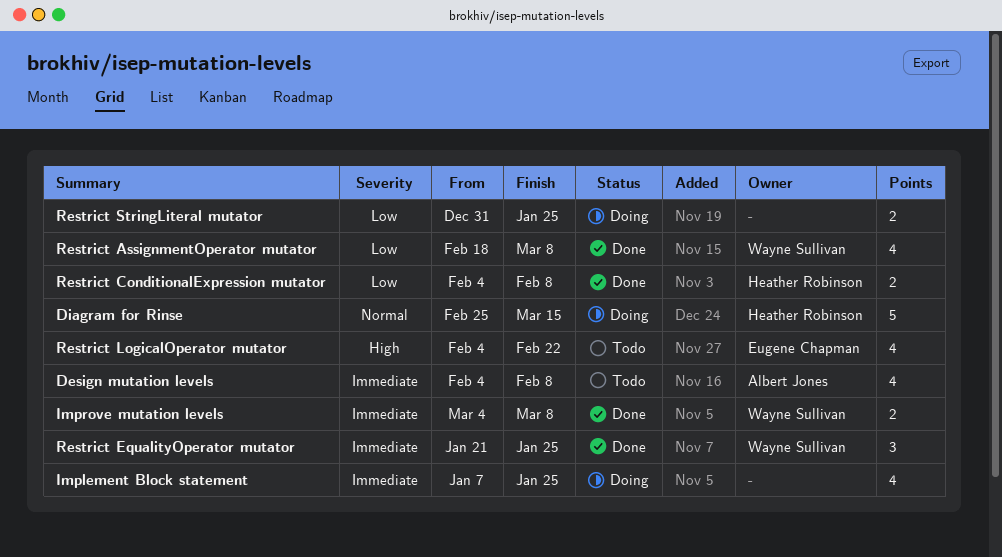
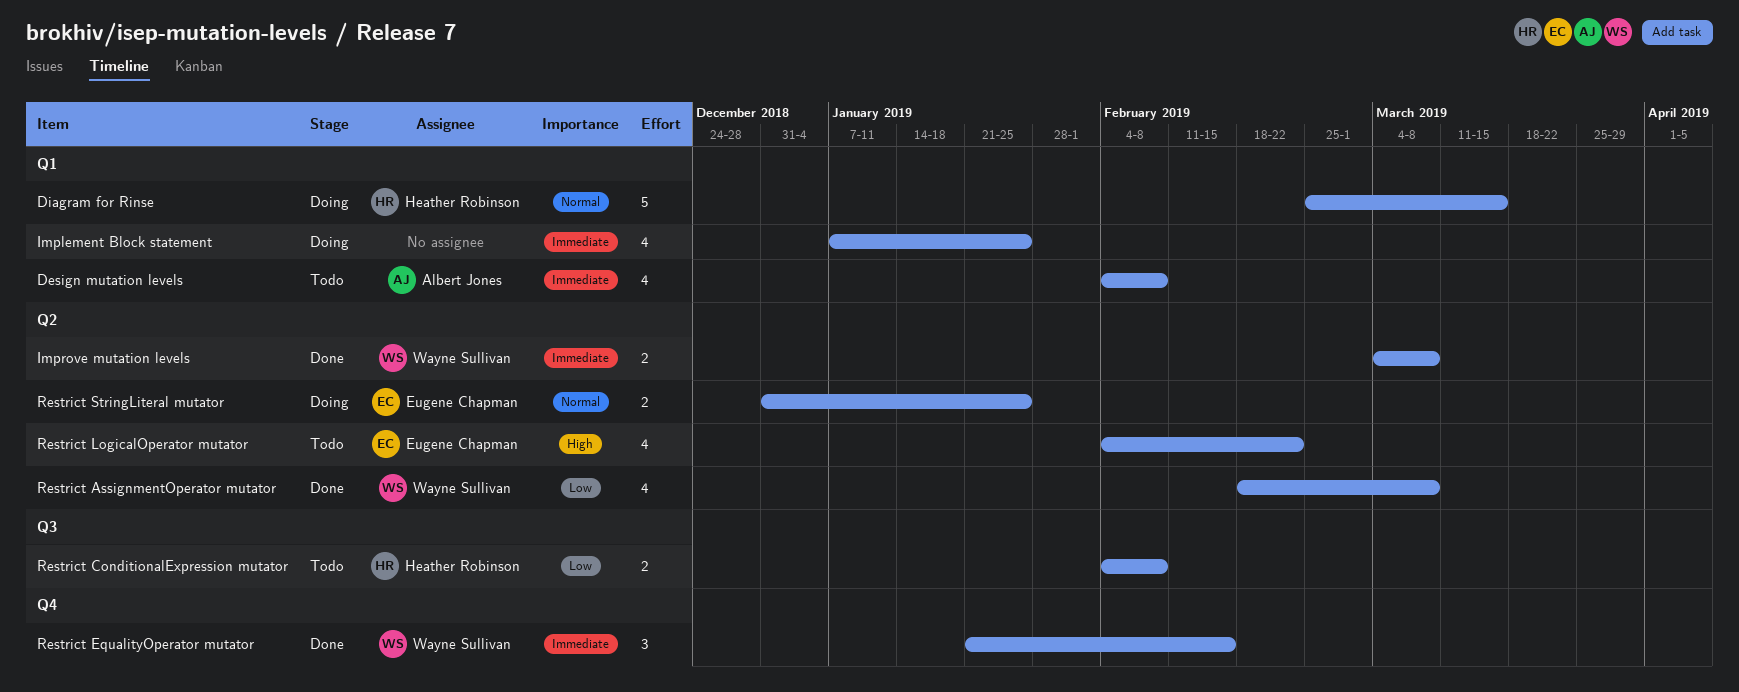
Restrict ConditionalExpression mutator, status: Done -> Todo
Restrict EqualityOperator mutator, due: Jan 25 -> Feb 15
Restrict StringLiteral mutator, owner: none -> Eugene Chapman
Restrict StringLiteral mutator, priority: Low -> Normal

